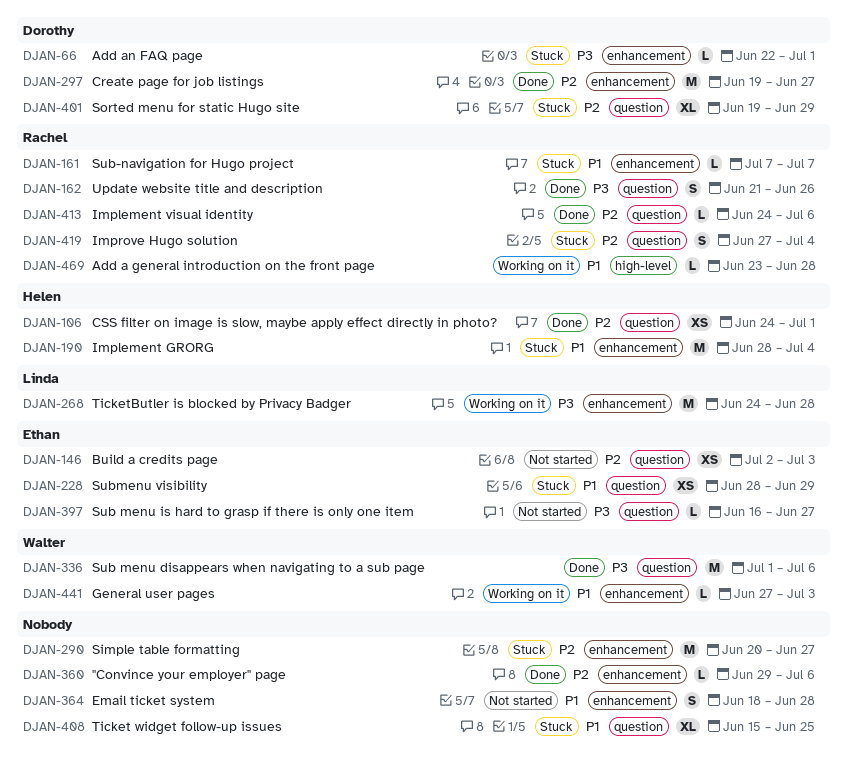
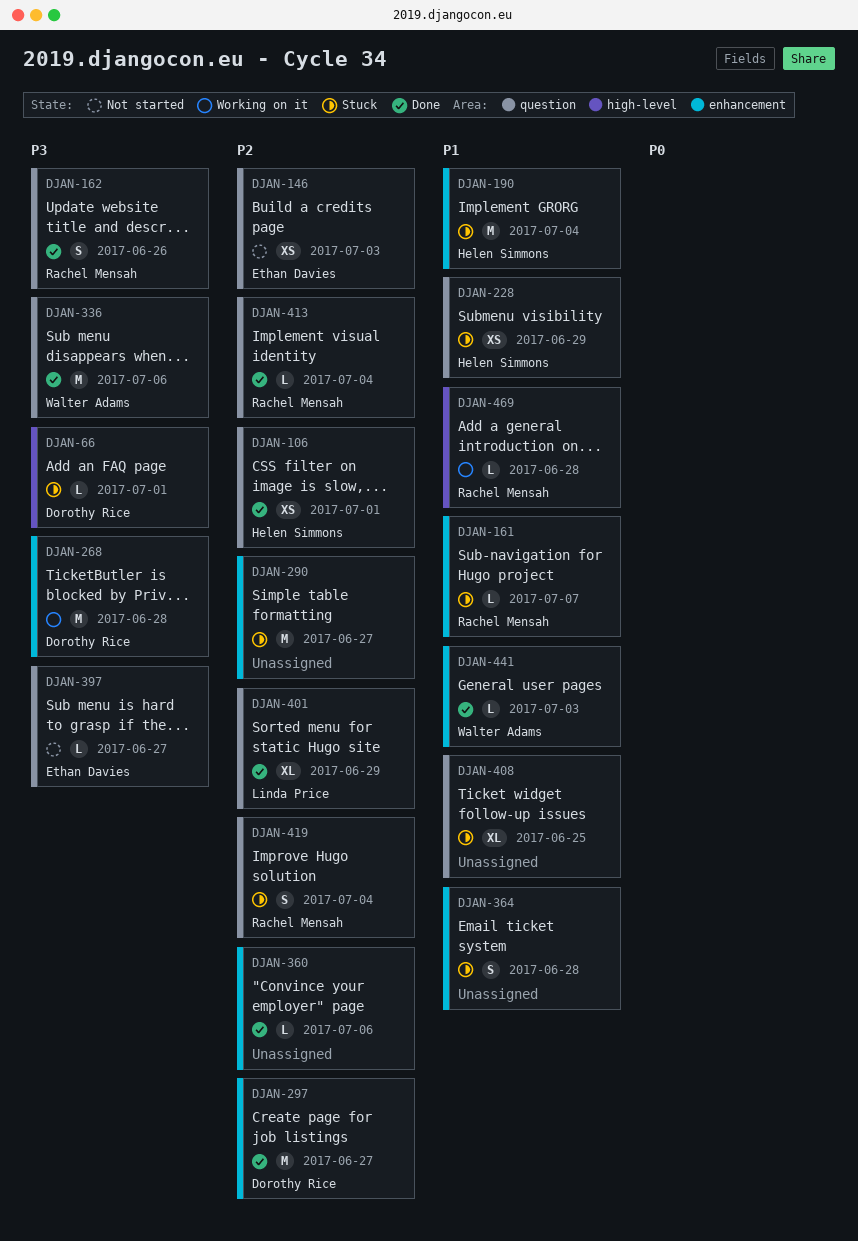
DJAN-66, label: enhancement -> high-level
DJAN-228, owner: Ethan Davies -> Helen Simmons
DJAN-268, owner: Linda Price -> Dorothy Rice
DJAN-364, status: Not started -> Stuck
DJAN-401, status: Stuck -> Done
DJAN-401, owner: Dorothy Rice -> Linda Price
DJAN-413, due: Jul 6 -> Jul 4
DJAN-441, status: Working on it -> Done

